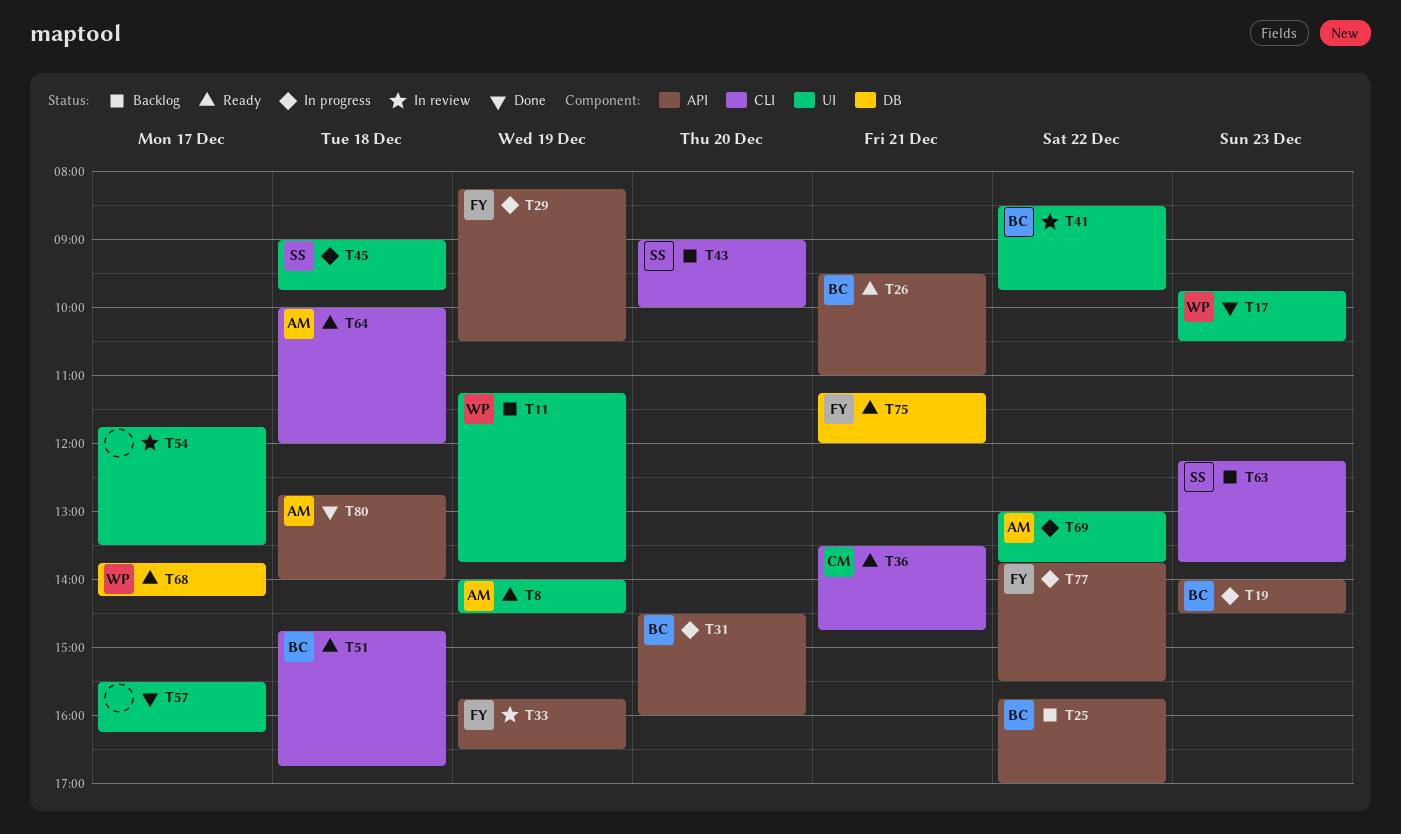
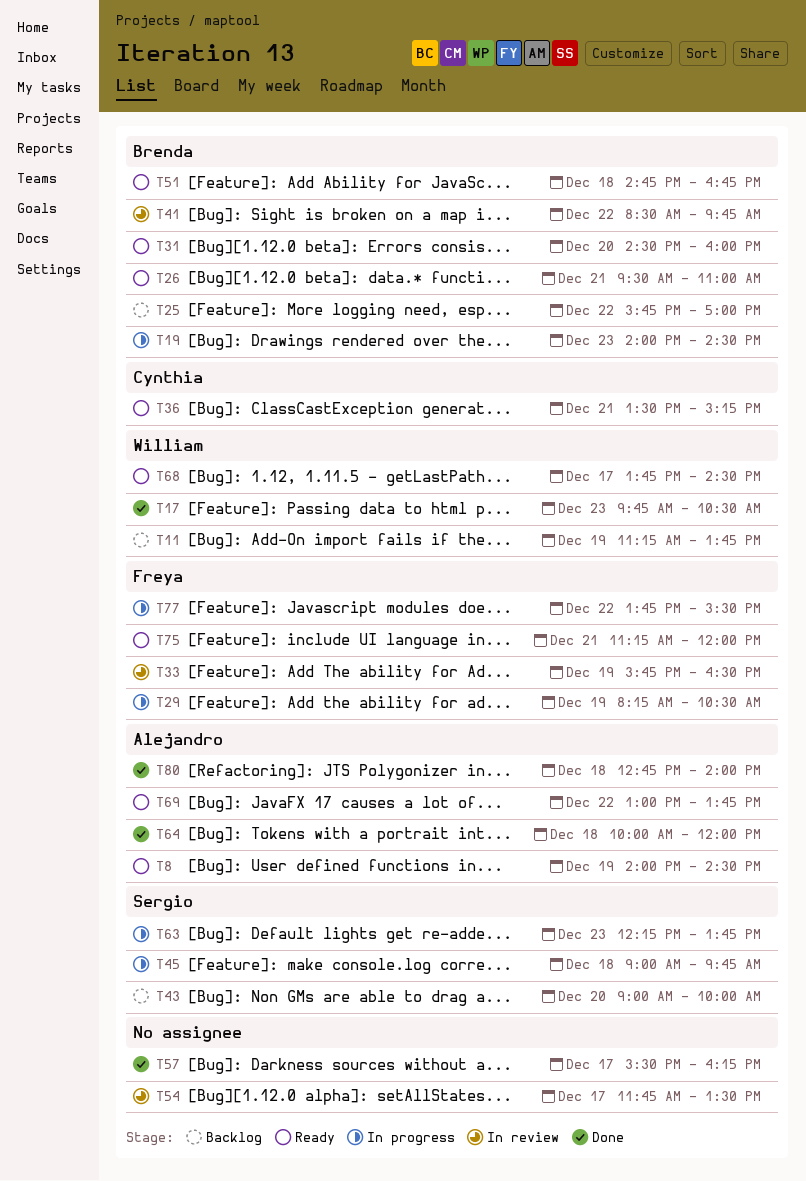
T31, status: In progress -> Ready
T36, ends: 14:45 -> 15:15
T63, status: Backlog -> In progress
T64, status: Ready -> Done
T68, ends: 14:15 -> 14:30
T69, status: In progress -> Ready

